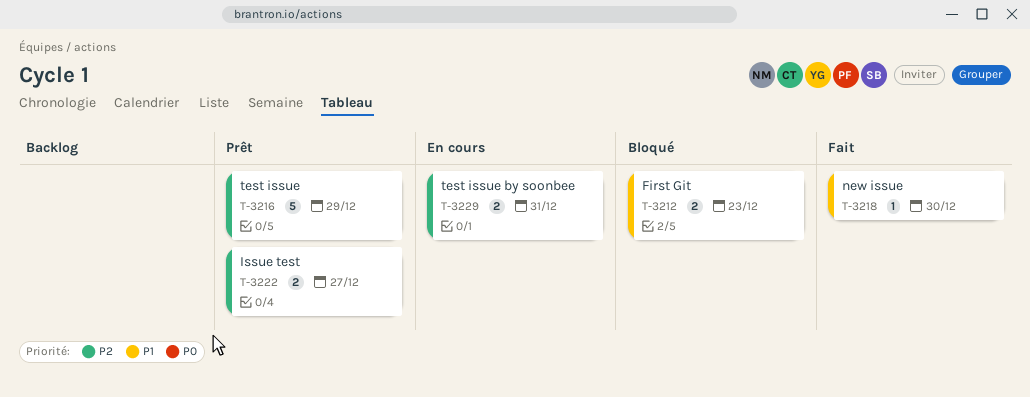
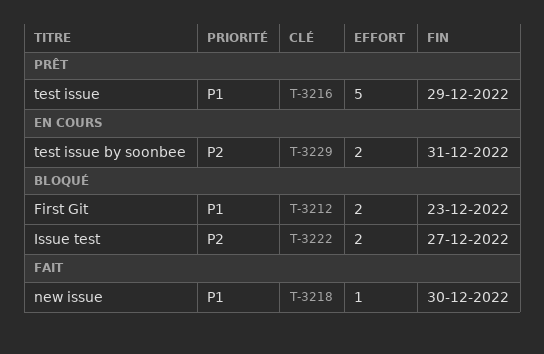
T-3216, priority: P2 -> P1
T-3222, status: Prêt -> Bloqué

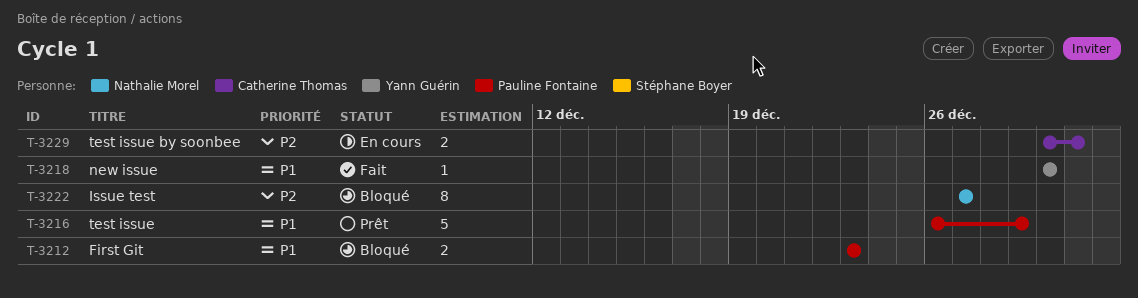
T-3222, estimate: 2 -> 8

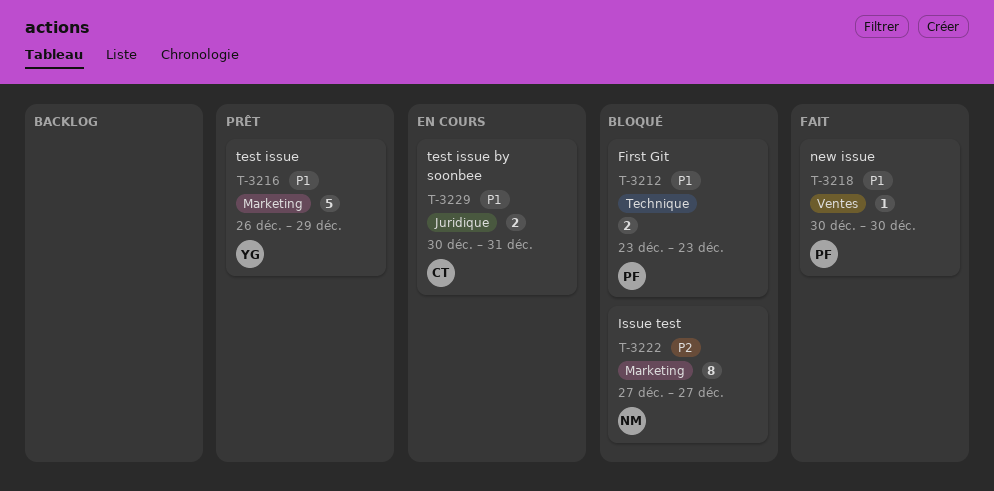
T-3216, owner: Pauline Fontaine -> Yann Guérin
T-3218, owner: Yann Guérin -> Pauline Fontaine
T-3229, priority: P2 -> P1

